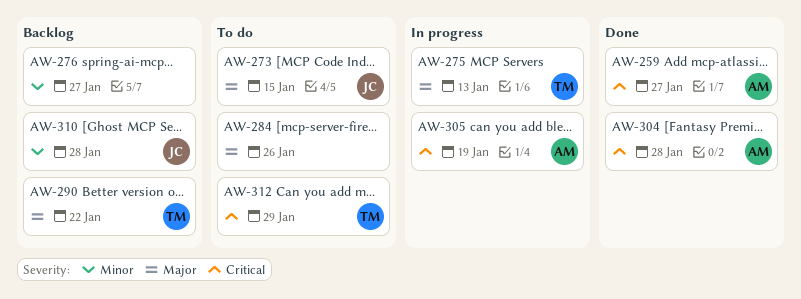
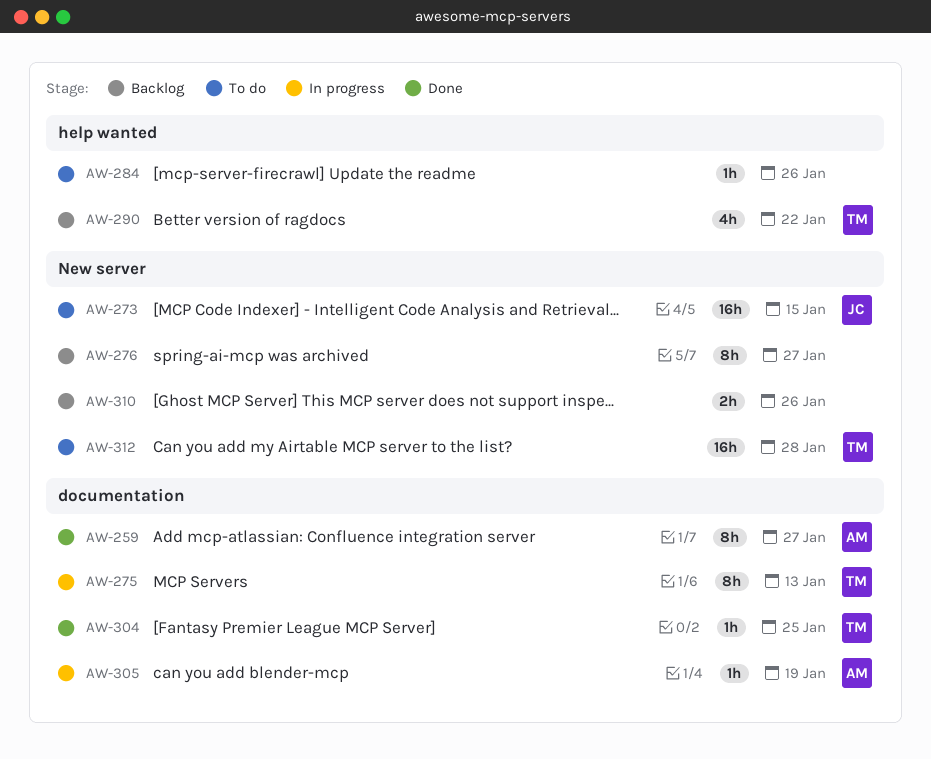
AW-304, owner: AM -> TM
AW-304, due: Jan 28 -> Jan 25
AW-310, owner: JC -> none
AW-310, due: Jan 28 -> Jan 26
AW-312, due: Jan 29 -> Jan 28

